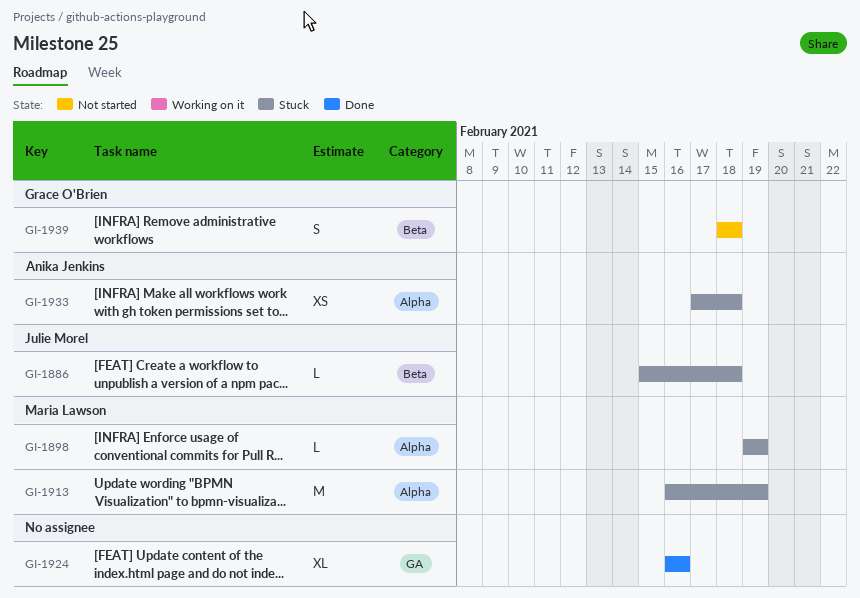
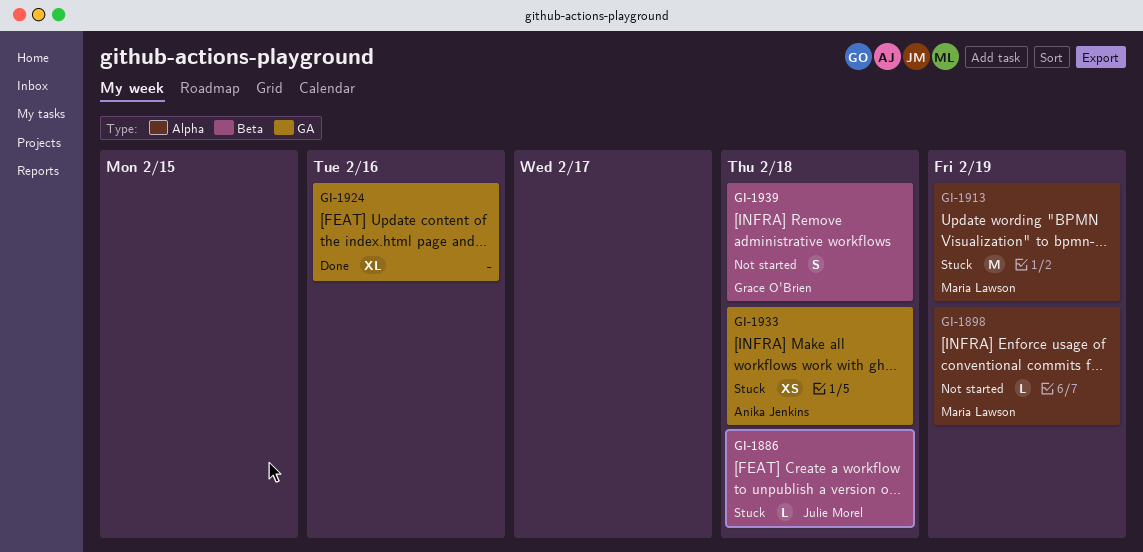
GI-1898, status: Stuck -> Not started
GI-1933, label: Alpha -> GA

